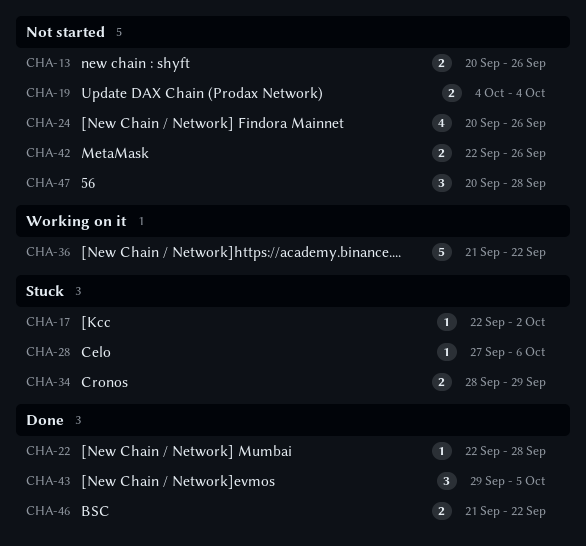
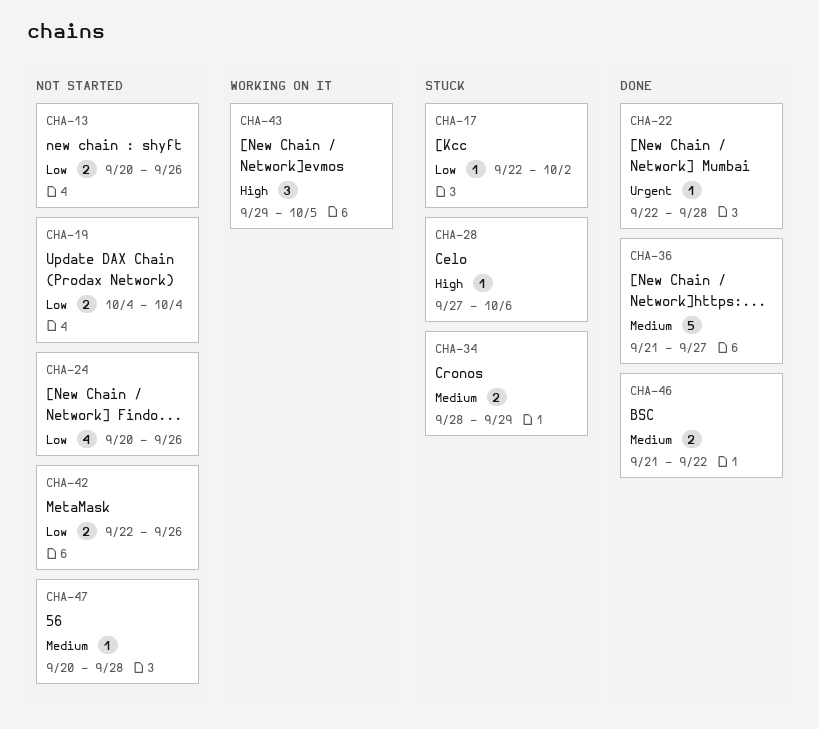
CHA-36, status: Working on it -> Done
CHA-36, due: Sep 22 -> Sep 27
CHA-43, status: Done -> Working on it
CHA-47, estimate: 3 -> 1

